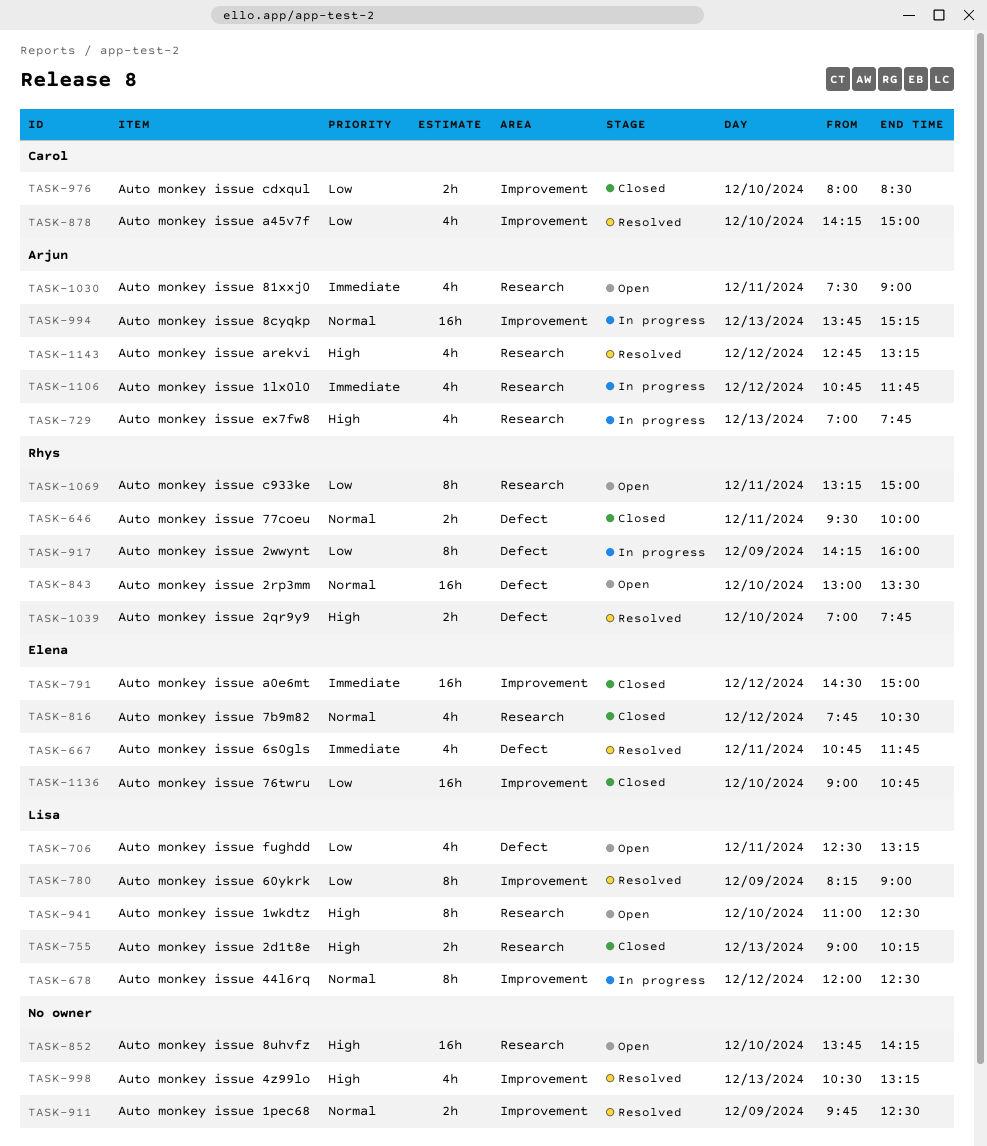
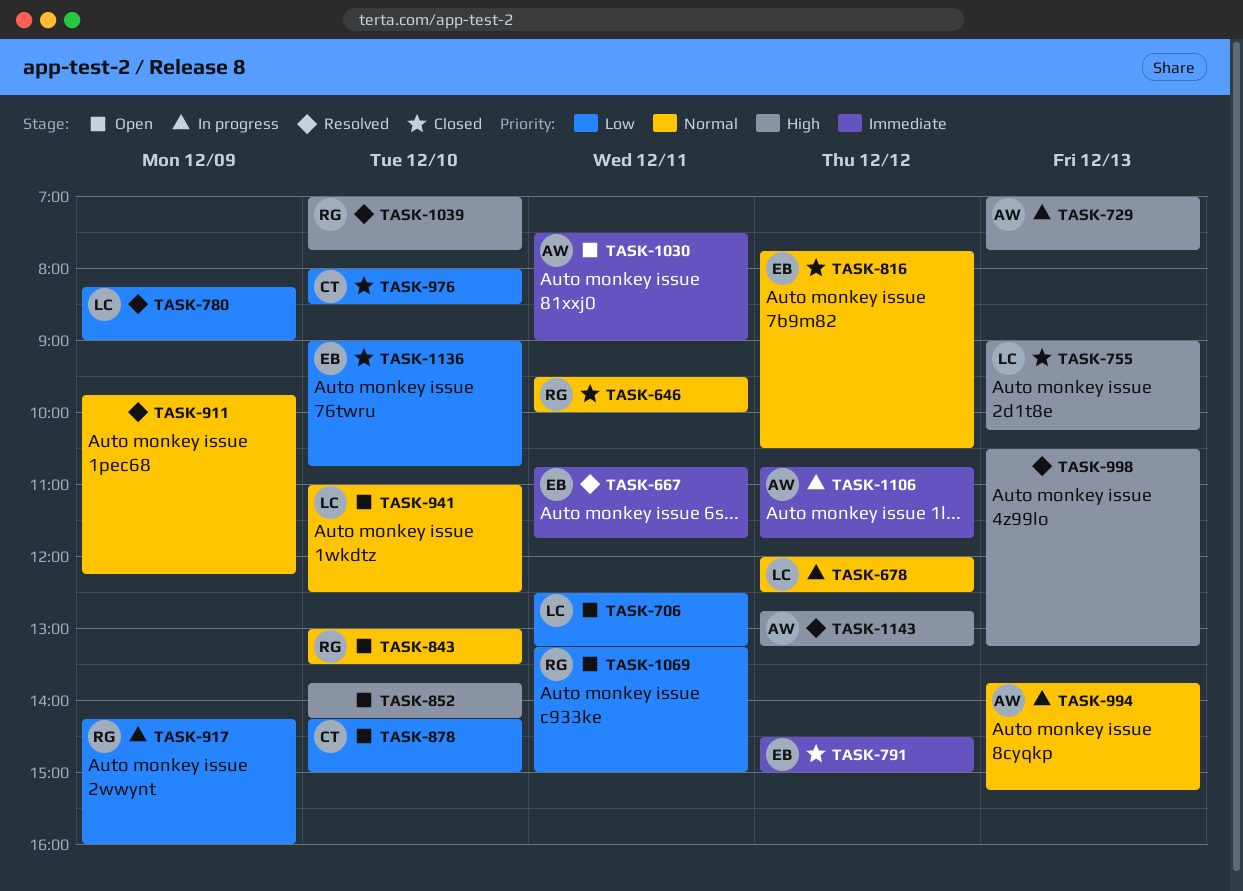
TASK-878, status: Resolved -> Open
TASK-911, ends: 12:30 -> 12:15
TASK-941, priority: High -> Normal

